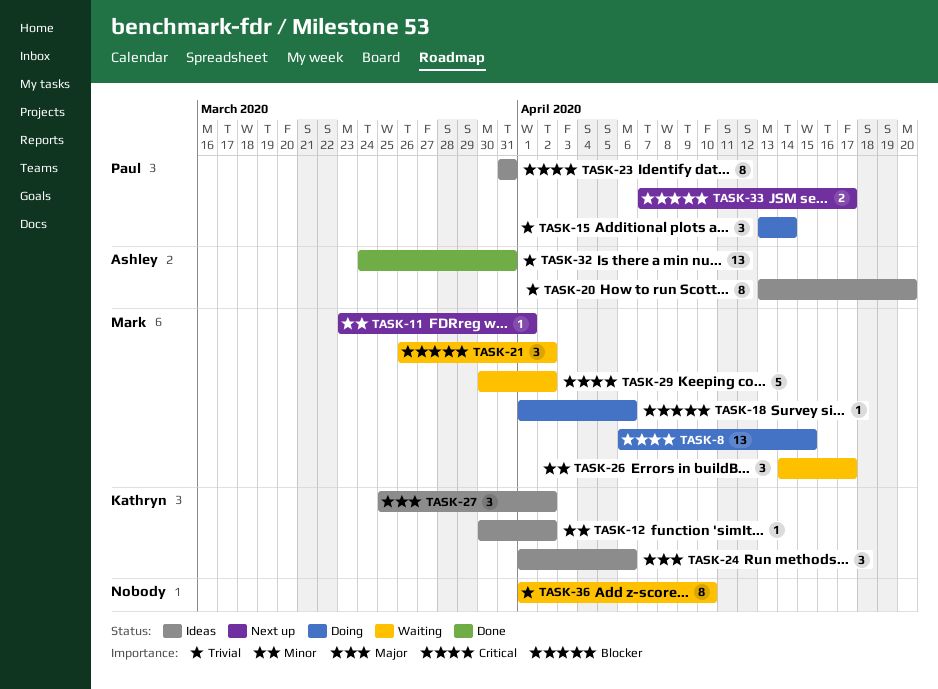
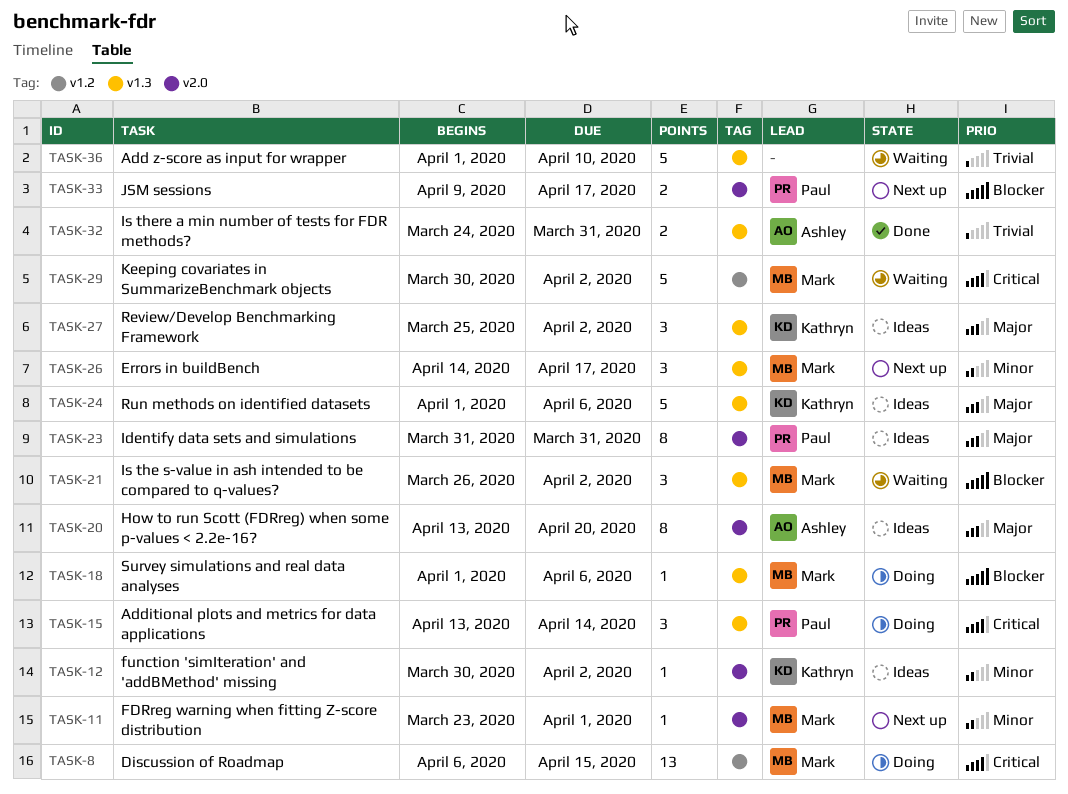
TASK-15, priority: Trivial -> Critical
TASK-20, priority: Trivial -> Major
TASK-23, priority: Critical -> Major
TASK-24, estimate: 3 -> 5
TASK-26, status: Waiting -> Next up
TASK-32, estimate: 13 -> 2
TASK-33, start: Apr 7 -> Apr 9
TASK-36, estimate: 8 -> 5

